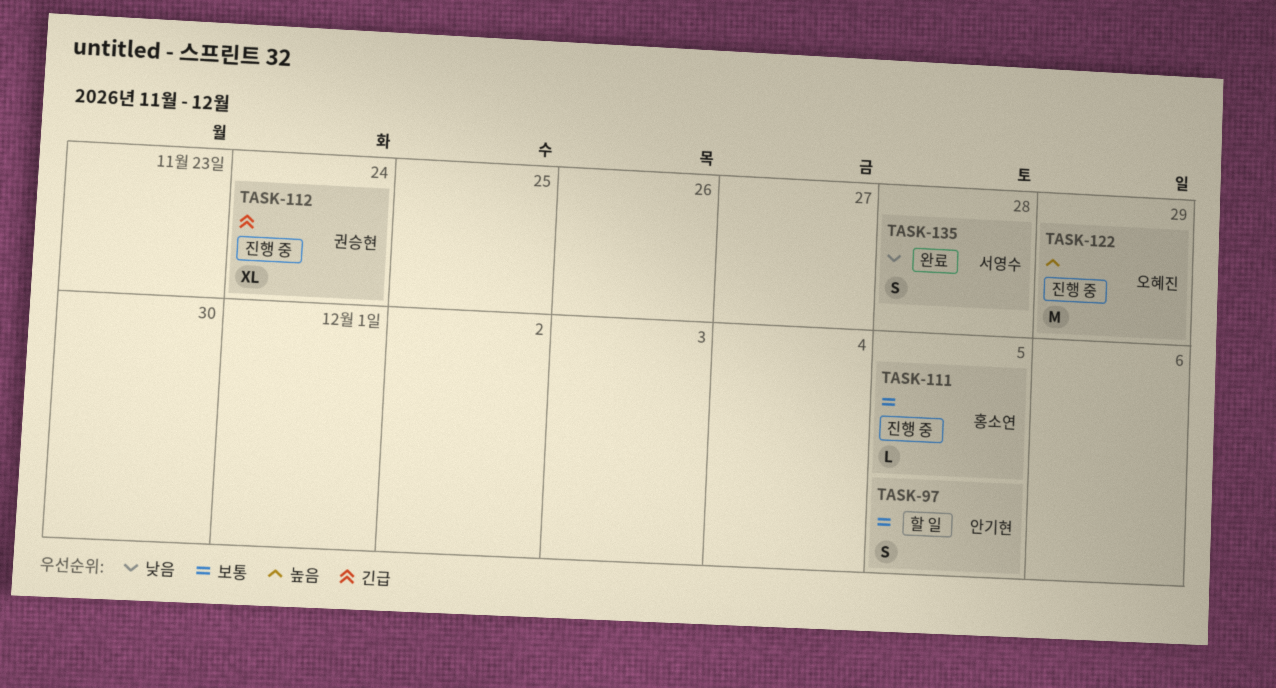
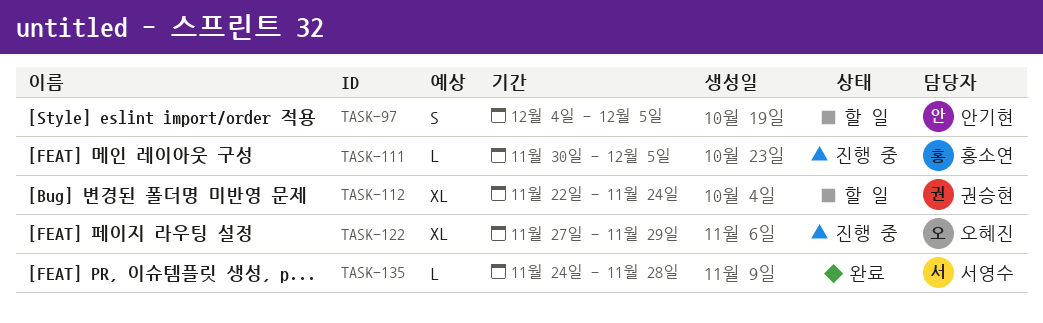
TASK-112, status: 진행 중 -> 할 일
TASK-122, estimate: M -> XL
TASK-135, estimate: S -> L

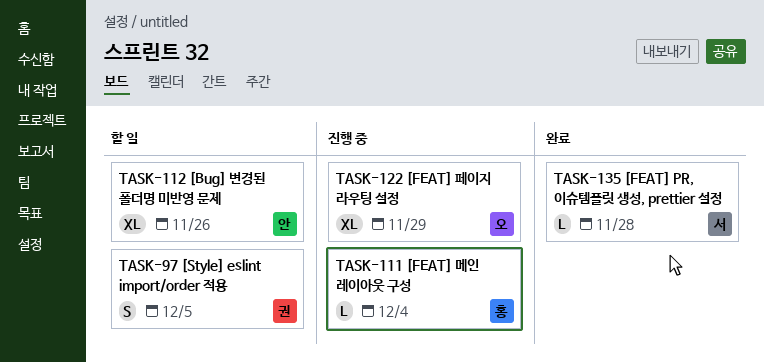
TASK-97, owner: 안기현 -> 권승현
TASK-111, due: Dec 5 -> Dec 4
TASK-112, owner: 권승현 -> 안기현
TASK-112, due: Nov 24 -> Nov 26

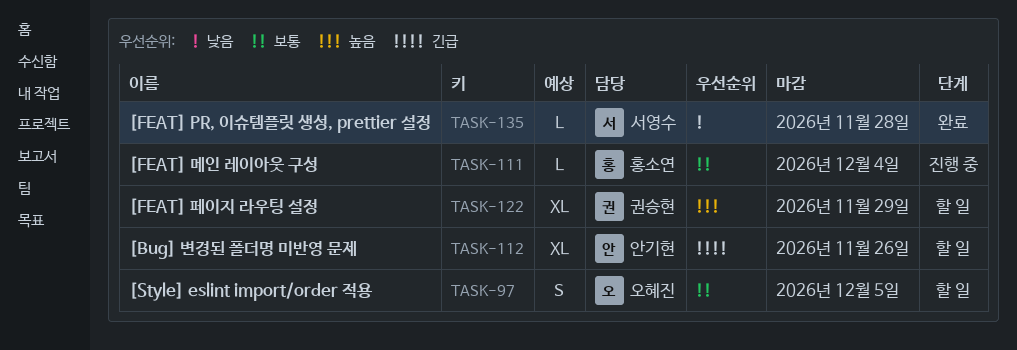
TASK-97, owner: 권승현 -> 오혜진
TASK-122, status: 진행 중 -> 할 일
TASK-122, owner: 오혜진 -> 권승현

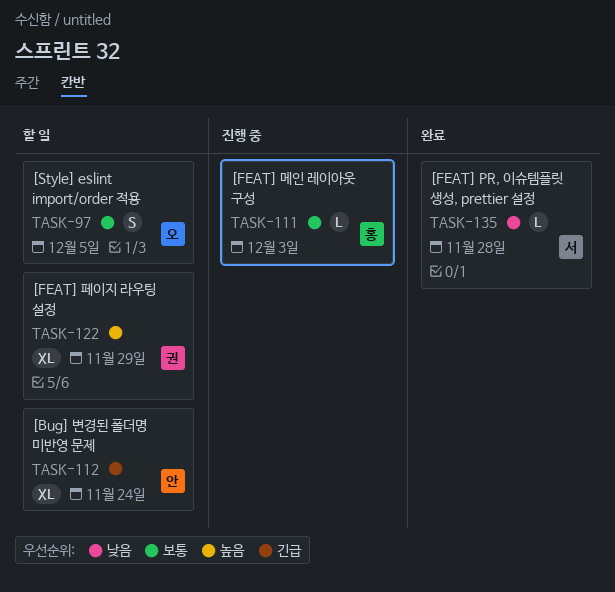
TASK-111, due: Dec 4 -> Dec 3
TASK-112, due: Nov 26 -> Nov 24

